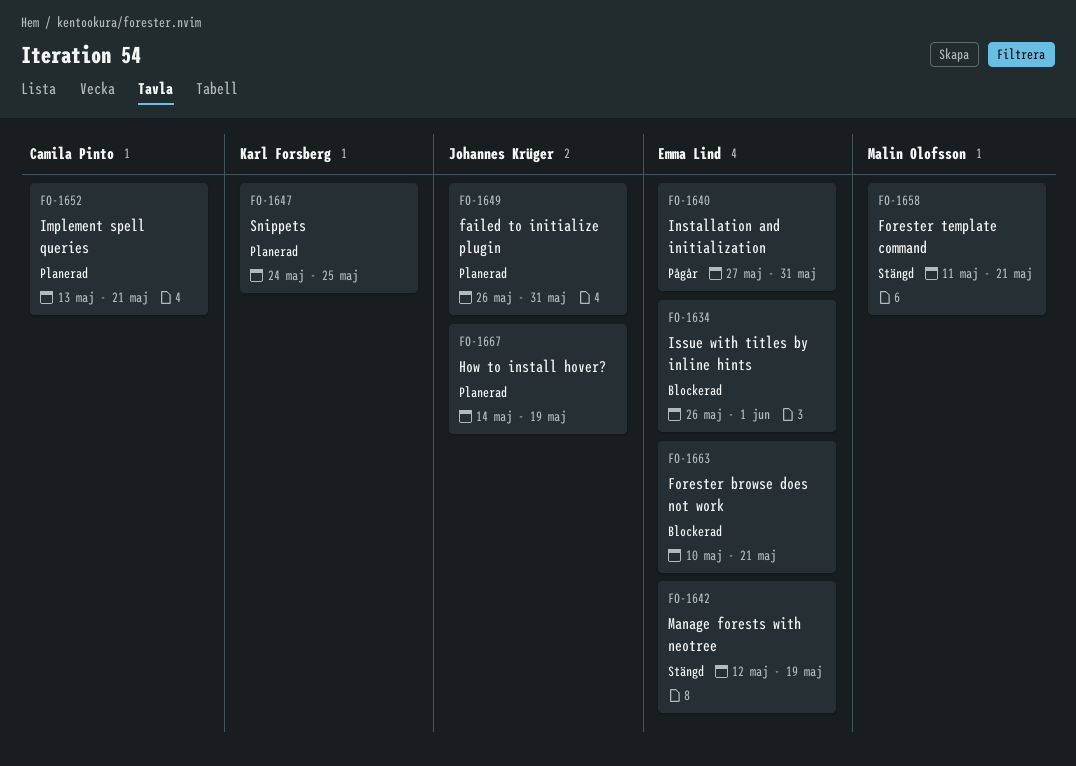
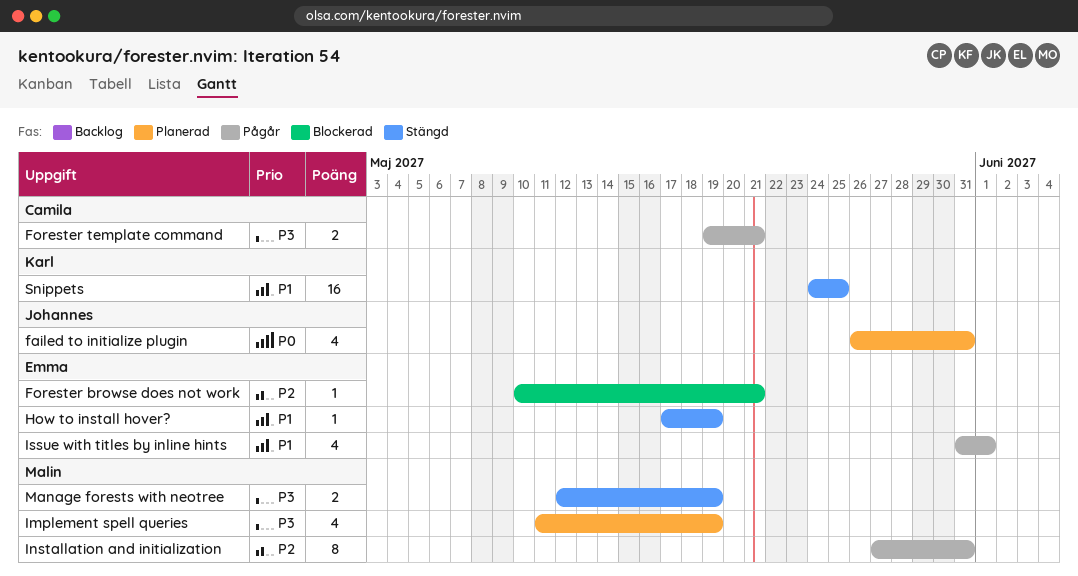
Forester template command, status: Stängd -> Pågår
Forester template command, owner: Malin Olofsson -> Camila Pinto
Forester template command, start: May 11 -> May 19
How to install hover?, status: Planerad -> Stängd
How to install hover?, owner: Johannes Krüger -> Emma Lind
How to install hover?, start: May 14 -> May 17
Implement spell queries, owner: Camila Pinto -> Malin Olofsson
Implement spell queries, start: May 13 -> May 11
Implement spell queries, due: May 21 -> May 19
Installation and initialization, owner: Emma Lind -> Malin Olofsson
Issue with titles by inline hints, status: Blockerad -> Pågår
Issue with titles by inline hints, start: May 26 -> May 31
Manage forests with neotree, owner: Emma Lind -> Malin Olofsson
Snippets, status: Planerad -> Stängd

